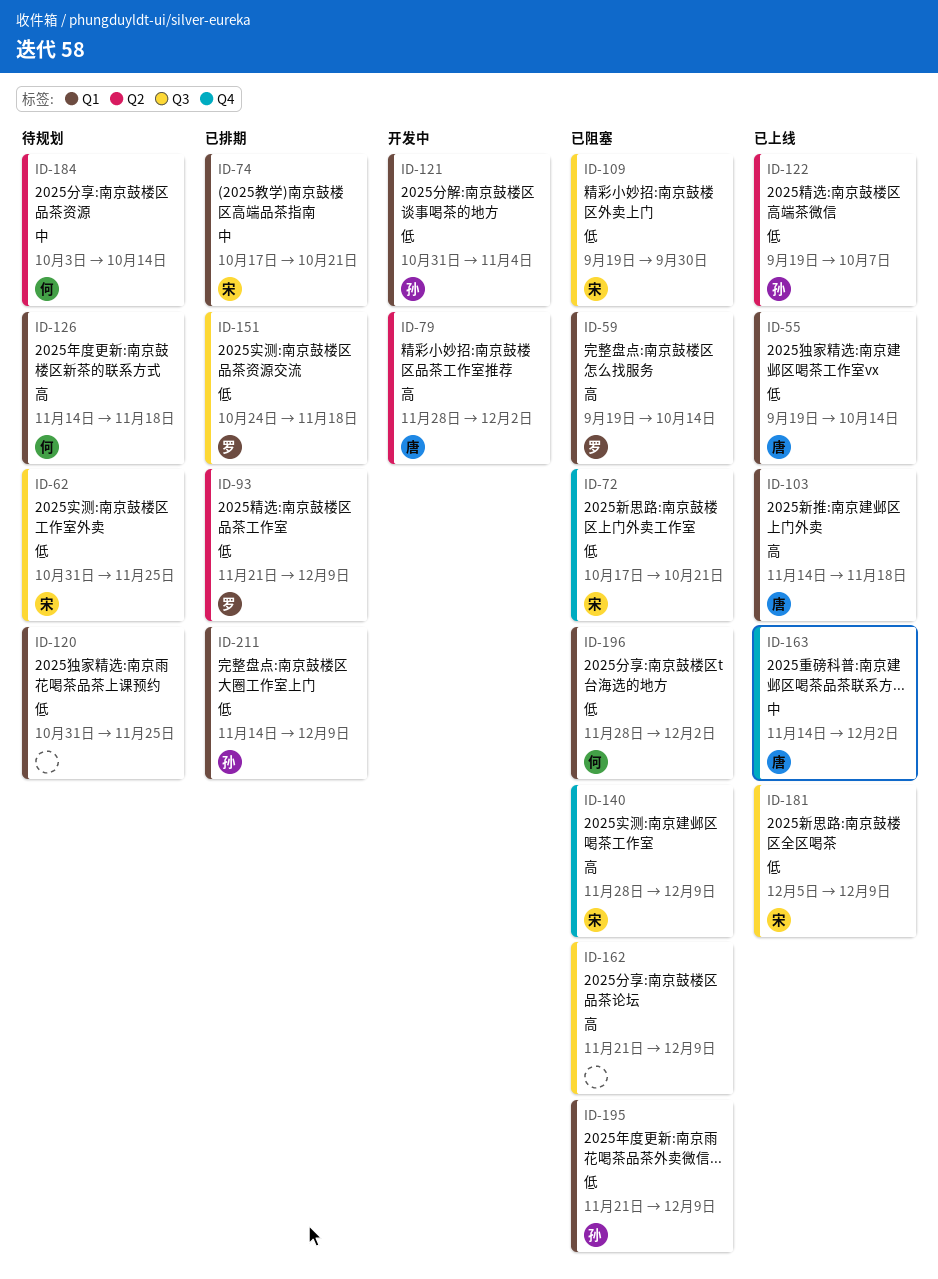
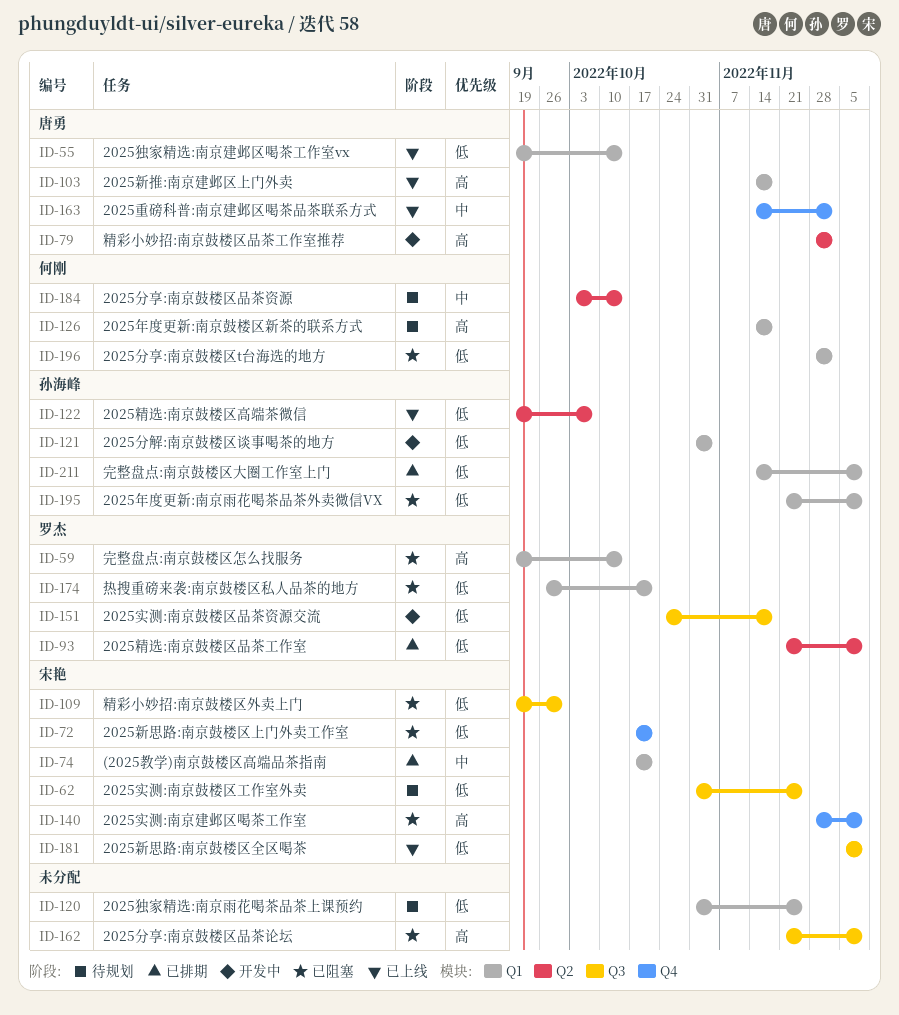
ID-151, status: 已排期 -> 开发中
ID-174: none -> present

